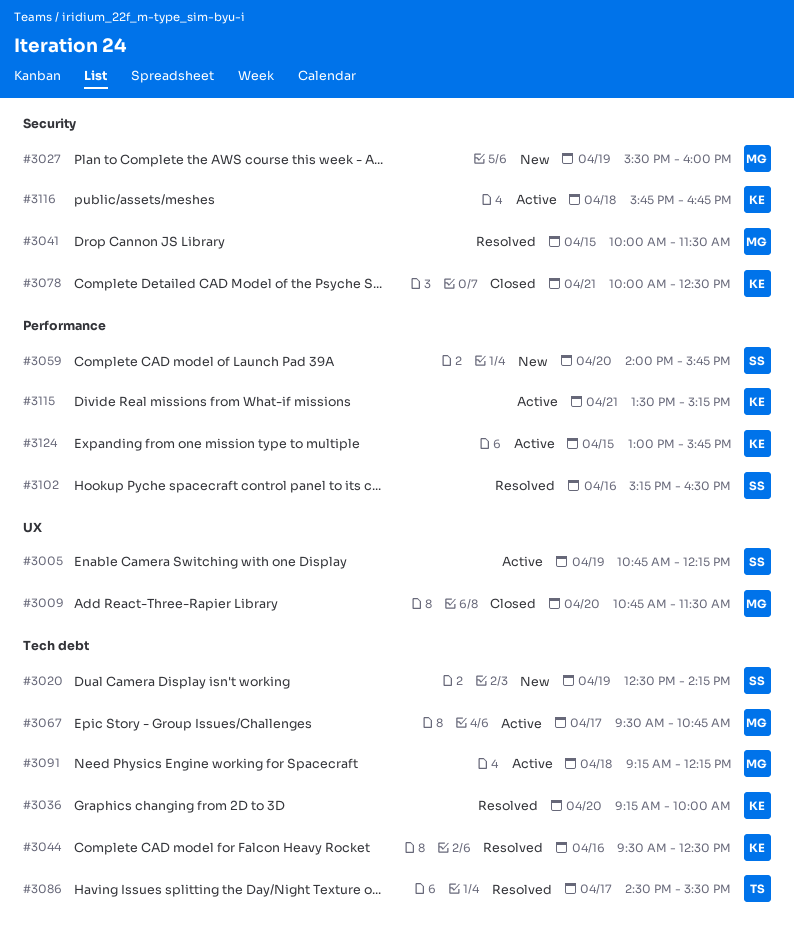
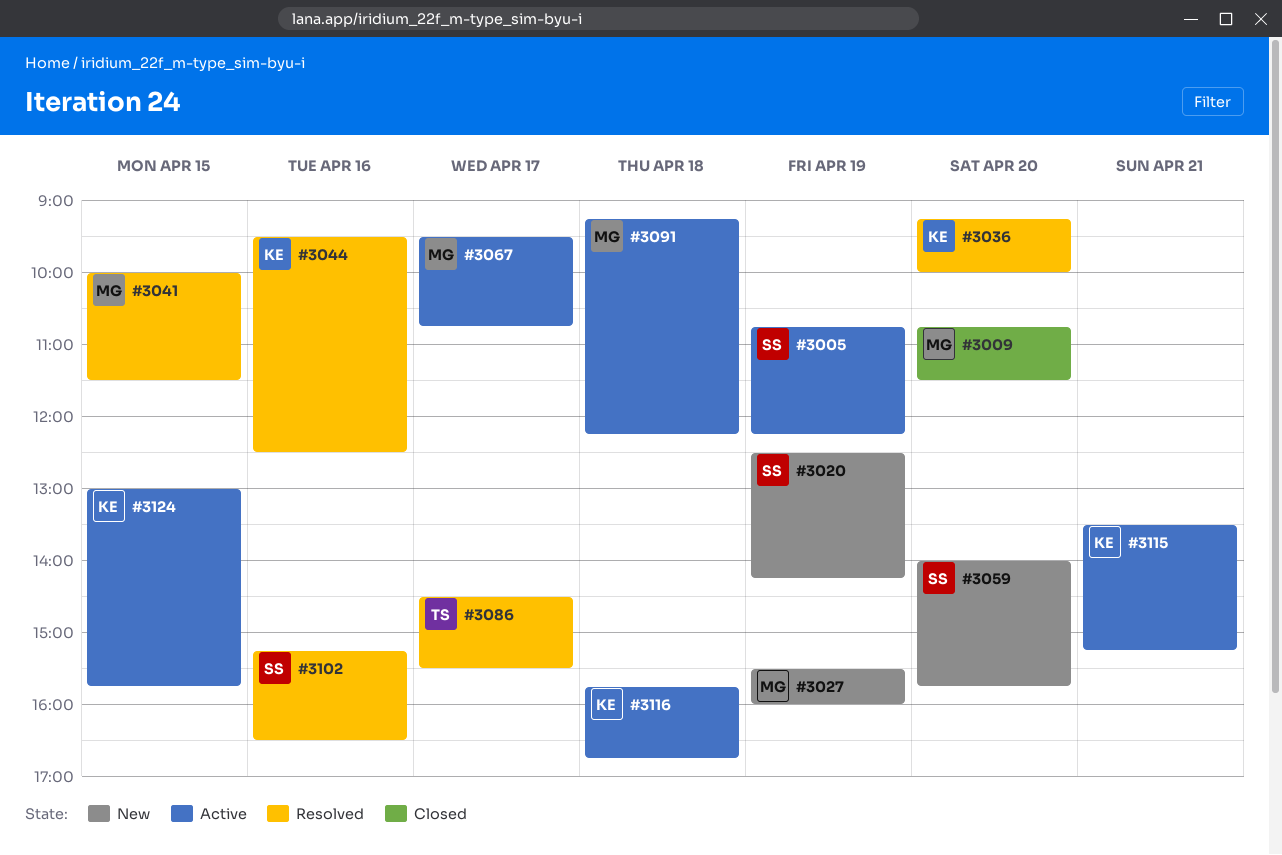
#3078: present -> none

